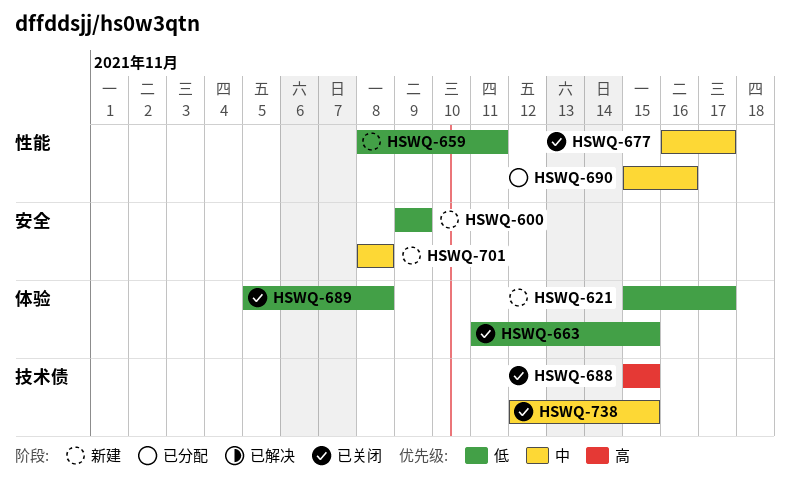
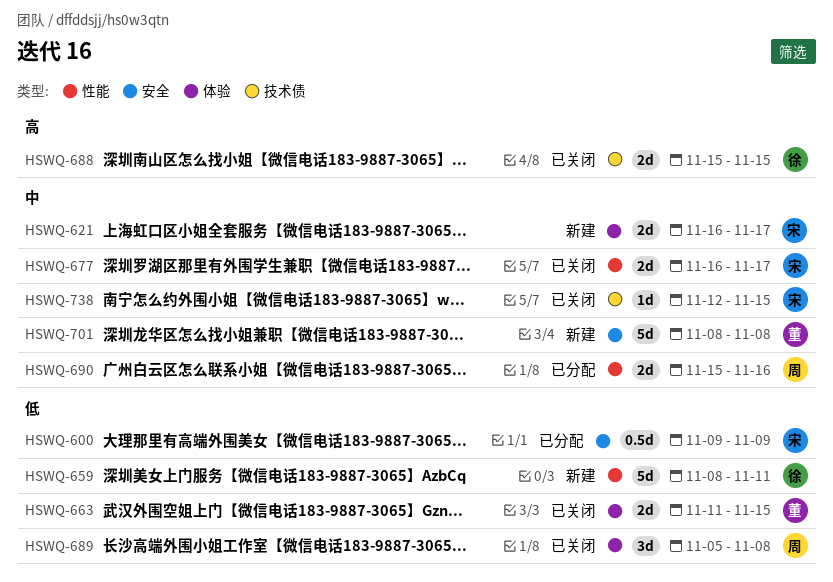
HSWQ-600, status: 新建 -> 已分配
HSWQ-621, priority: 低 -> 中
HSWQ-621, start: Nov 15 -> Nov 16

